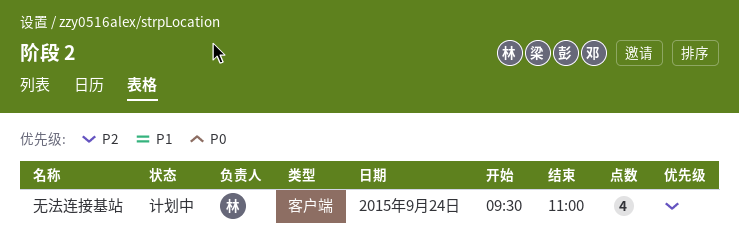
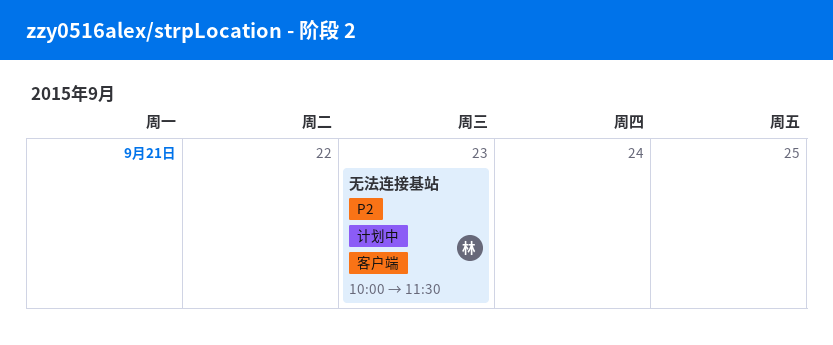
无法连接基站, day: Sep 24 -> Sep 23
无法连接基站, begins: 09:30 -> 10:00
无法连接基站, ends: 11:00 -> 11:30

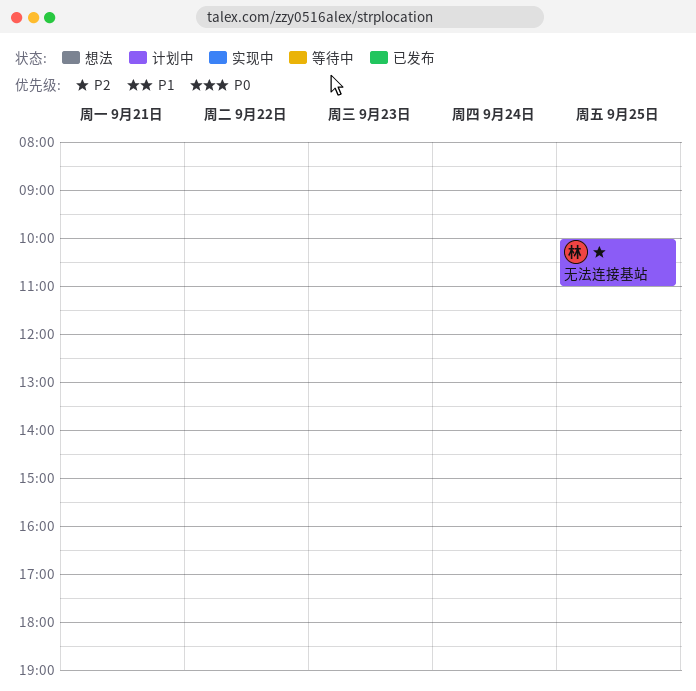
无法连接基站, day: Sep 23 -> Sep 25
无法连接基站, ends: 11:30 -> 11:00

